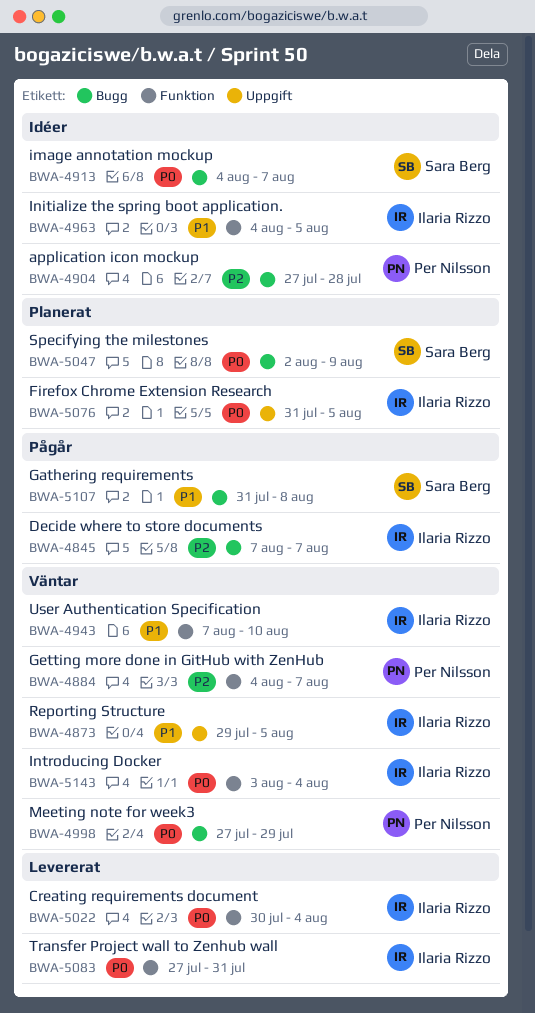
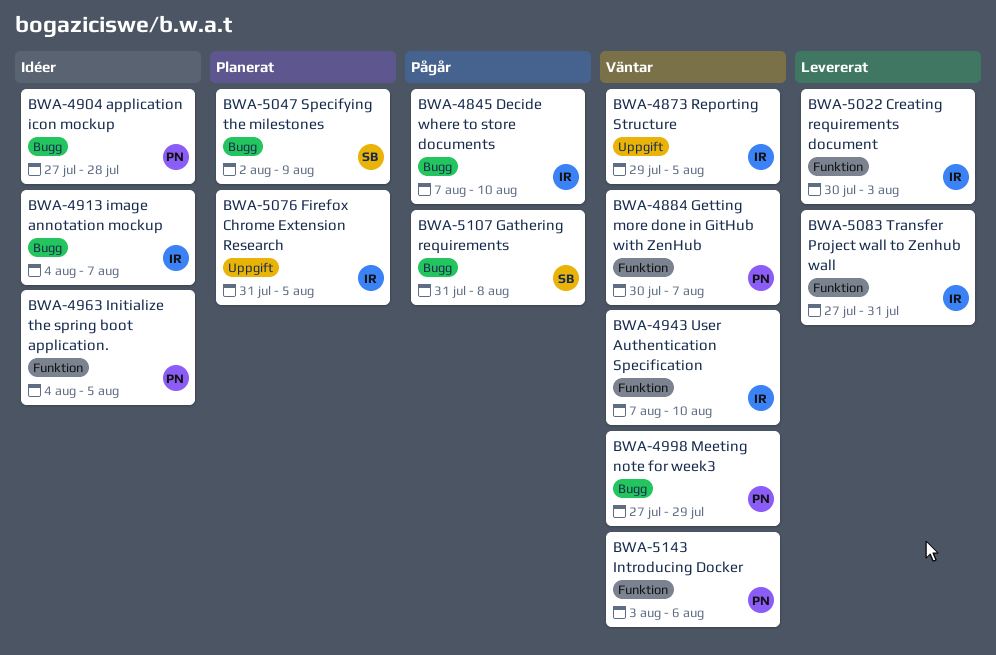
BWA-4845, due: Aug 7 -> Aug 10
BWA-4884, start: Aug 4 -> Jul 30
BWA-4913, owner: Sara Berg -> Ilaria Rizzo
BWA-4963, owner: Ilaria Rizzo -> Per Nilsson
BWA-5022, due: Aug 4 -> Aug 3
BWA-5143, owner: Ilaria Rizzo -> Per Nilsson
BWA-5143, due: Aug 4 -> Aug 6

